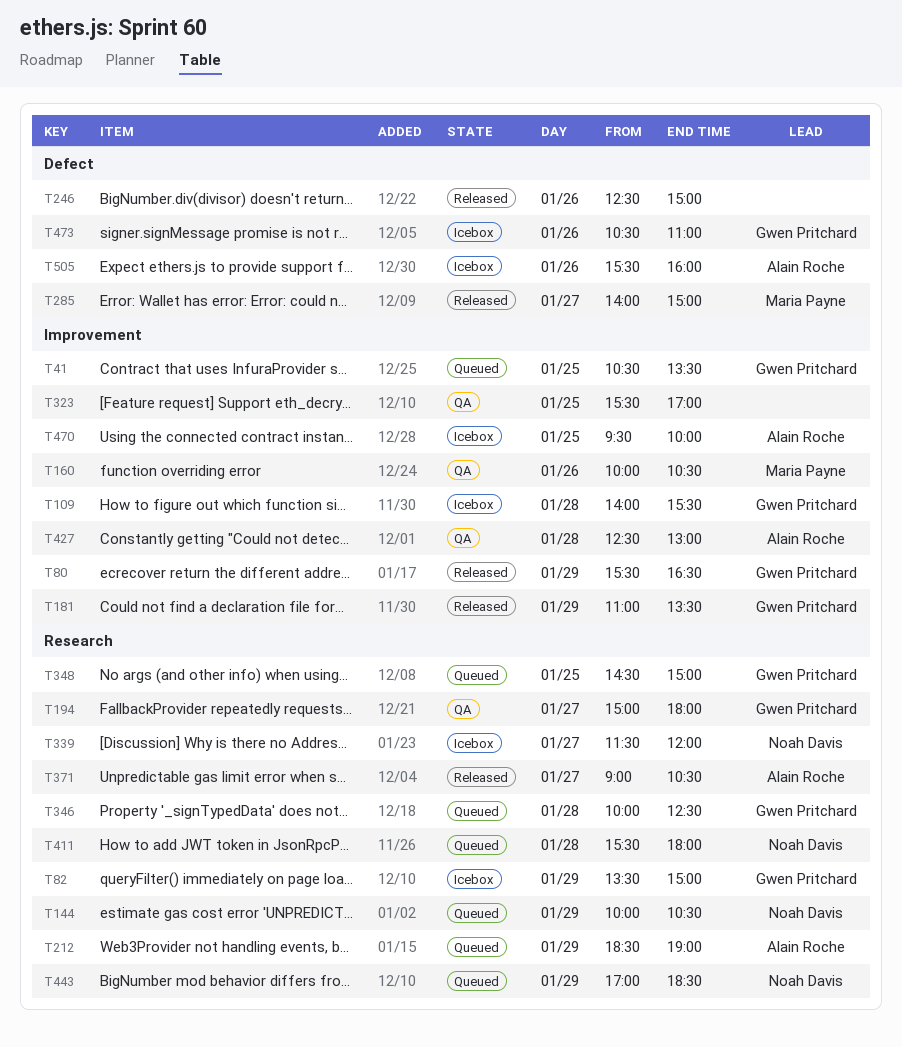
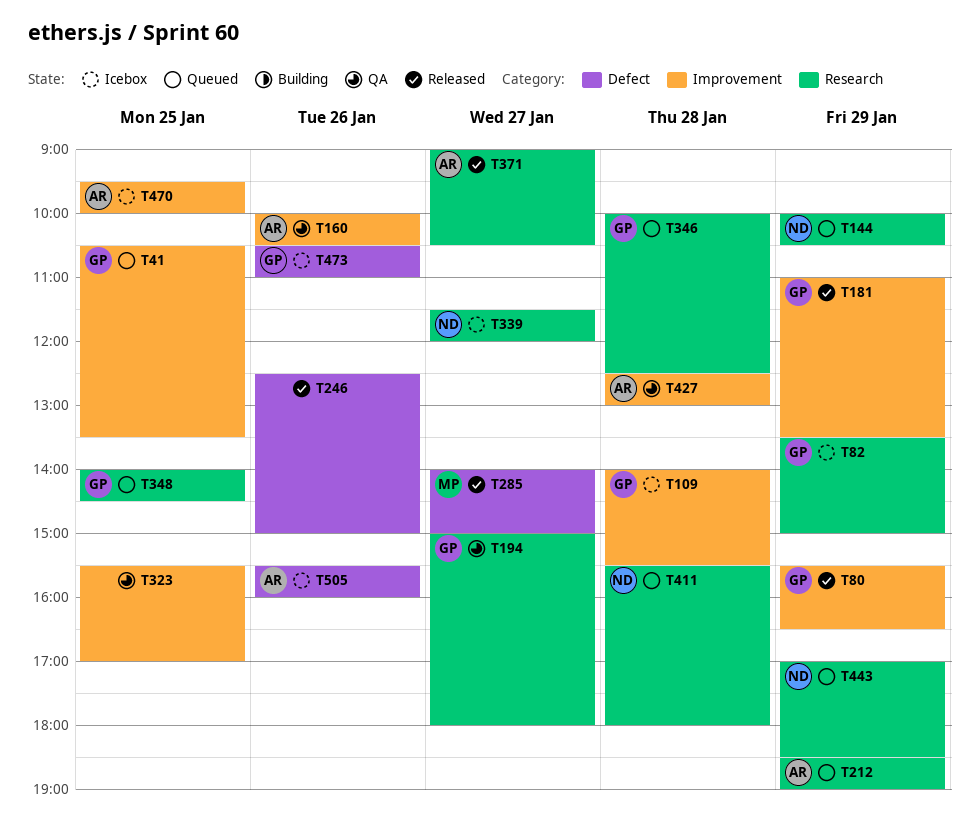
T160, owner: Maria Payne -> Alain Roche
T348, begins: 14:30 -> 14:00
T348, ends: 15:00 -> 14:30

